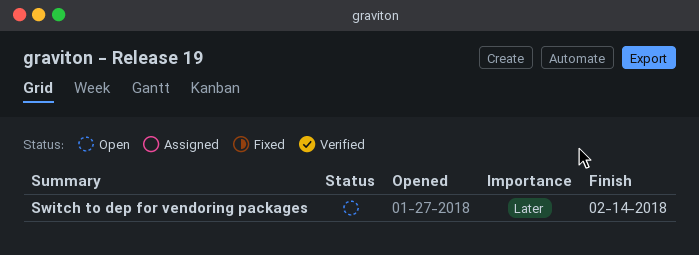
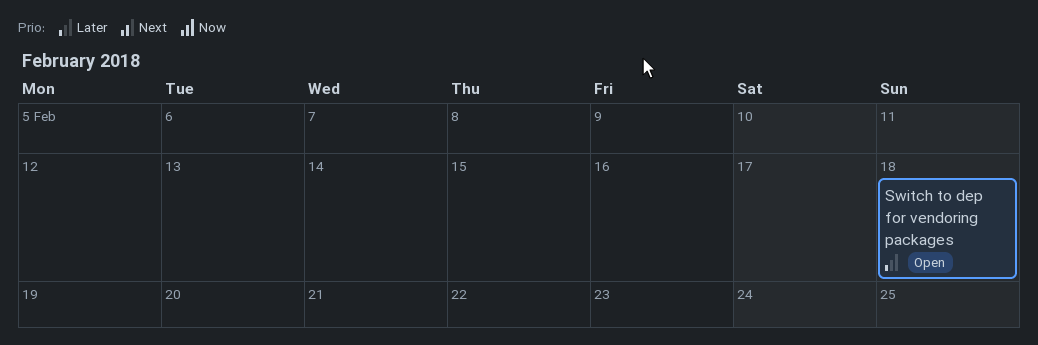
Switch to dep for vendoring packages, due: Feb 14 -> Feb 18

